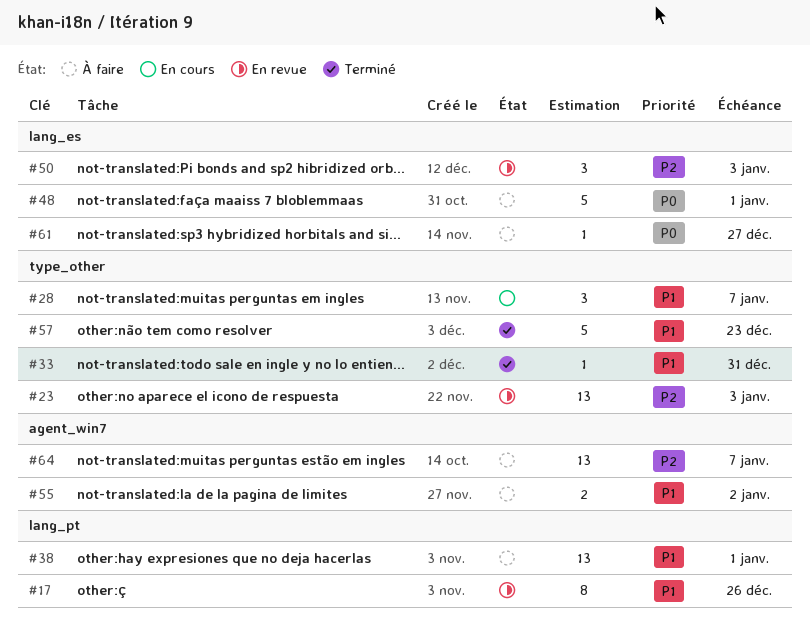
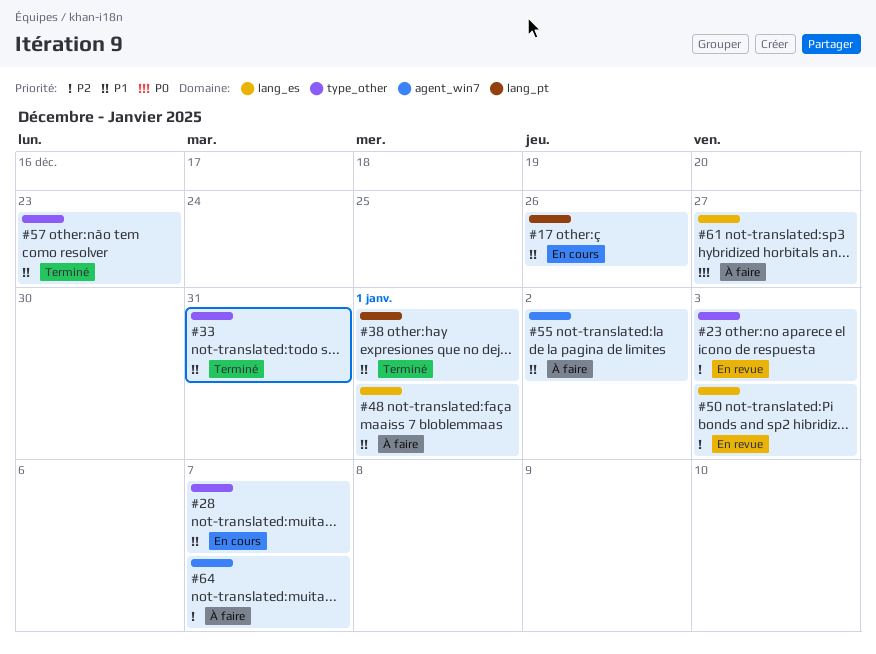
#17, status: En revue -> En cours
#38, status: À faire -> Terminé
#48, priority: P0 -> P1

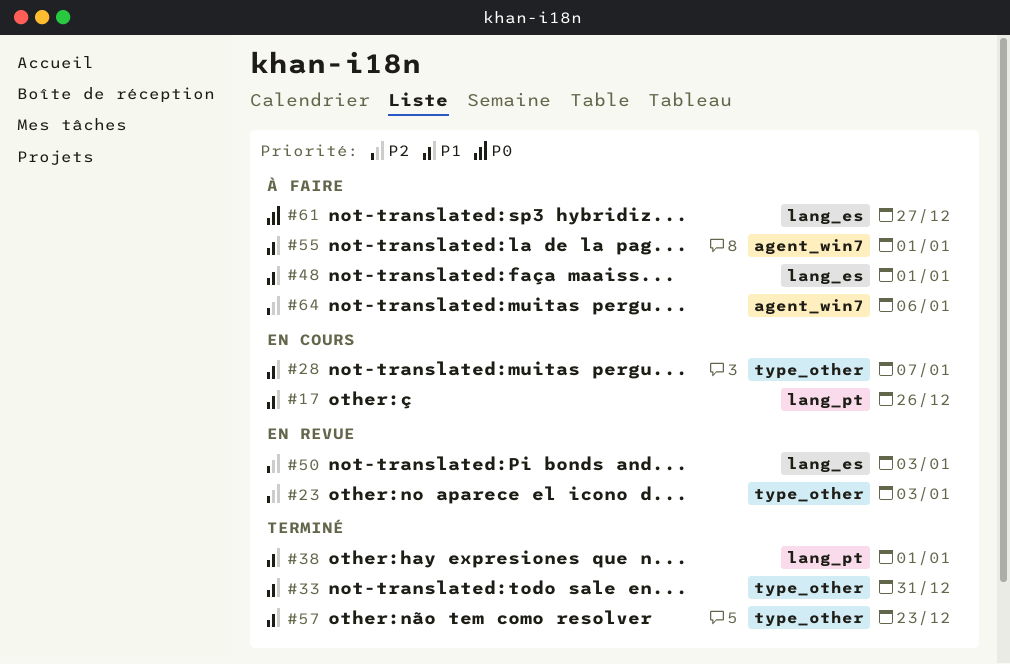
#55, due: Jan 2 -> Jan 1
#64, due: Jan 7 -> Jan 6

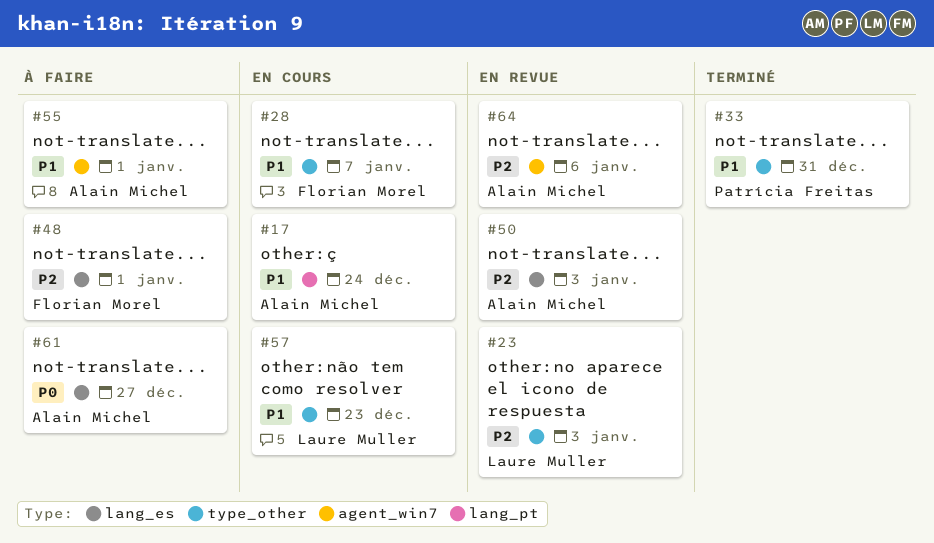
#17, due: Dec 26 -> Dec 24
#38: present -> none
#48, priority: P1 -> P2
#57, status: Terminé -> En cours
#64, status: À faire -> En revue

